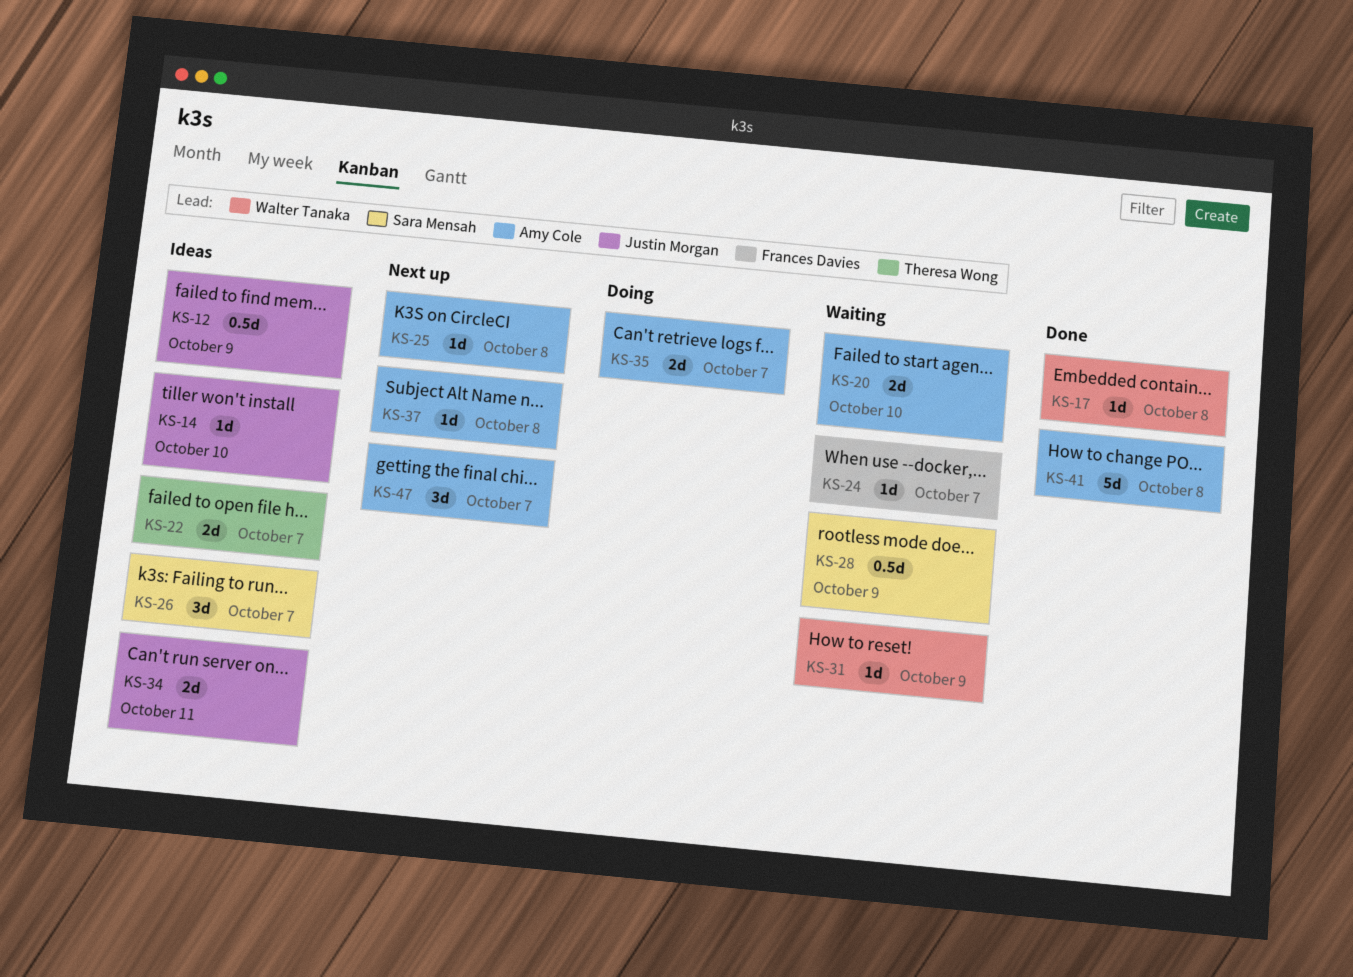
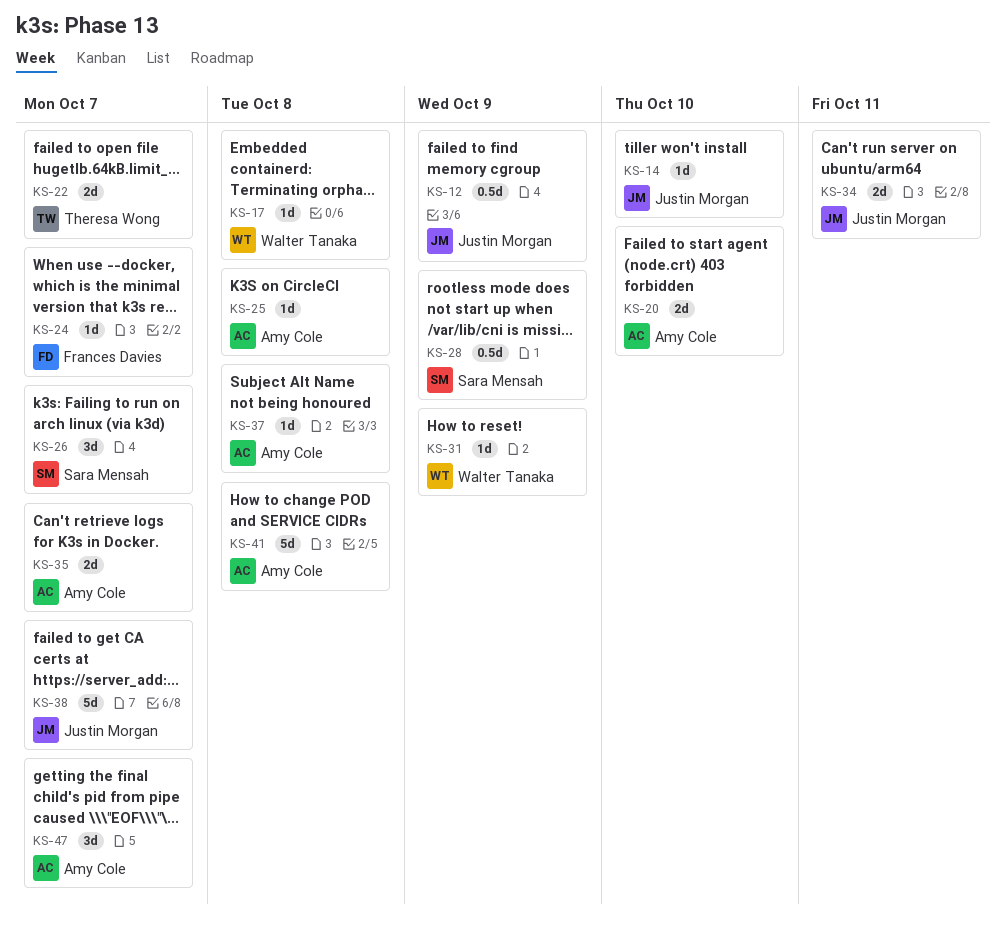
KS-38: none -> present

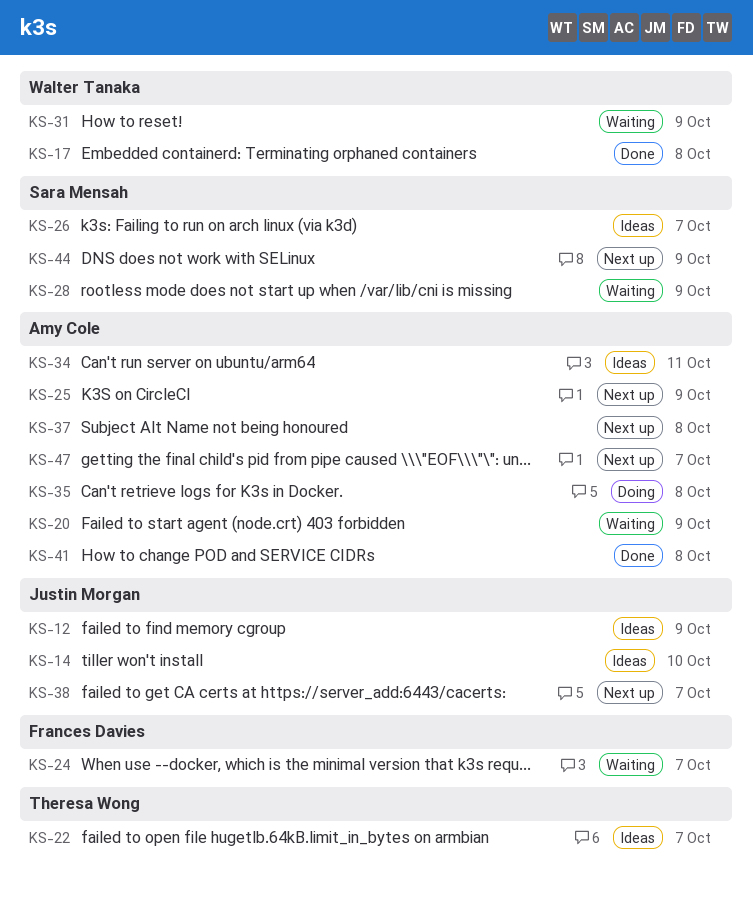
KS-20, due: Oct 10 -> Oct 9
KS-25, due: Oct 8 -> Oct 9
KS-34, owner: Justin Morgan -> Amy Cole
KS-35, due: Oct 7 -> Oct 8
KS-44: none -> present

